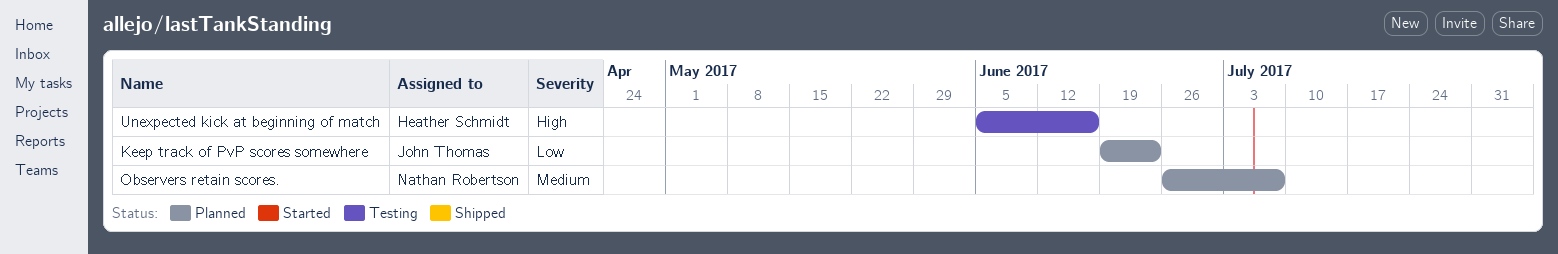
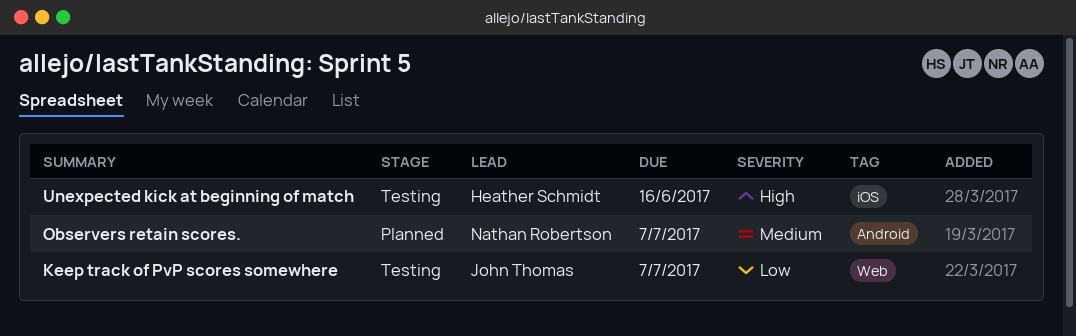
Keep track of PvP scores somewhere, status: Planned -> Testing
Keep track of PvP scores somewhere, due: Jun 23 -> Jul 7

